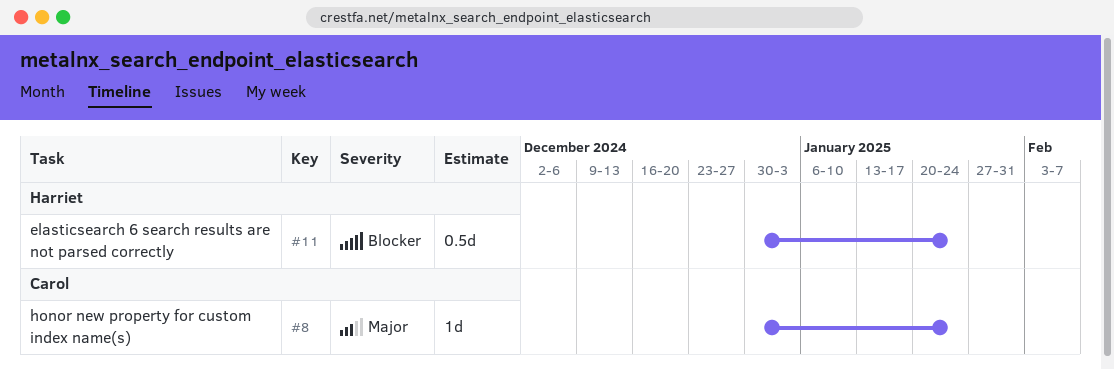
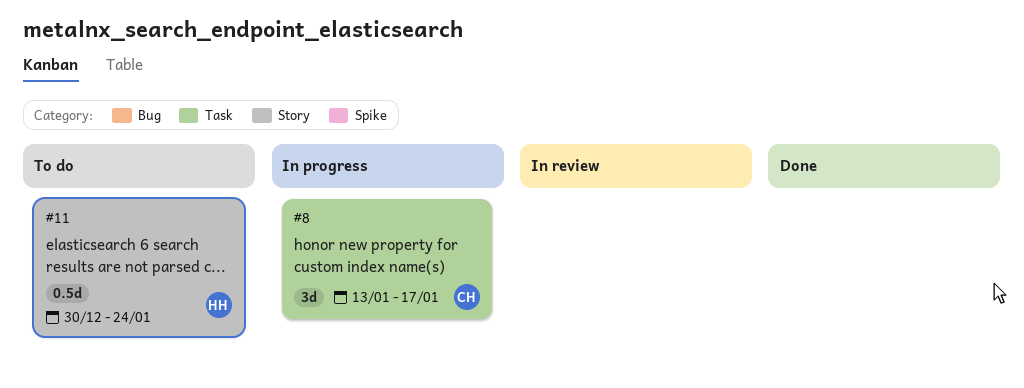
#8, estimate: 1d -> 3d
#8, start: Dec 30 -> Jan 13
#8, due: Jan 24 -> Jan 17

